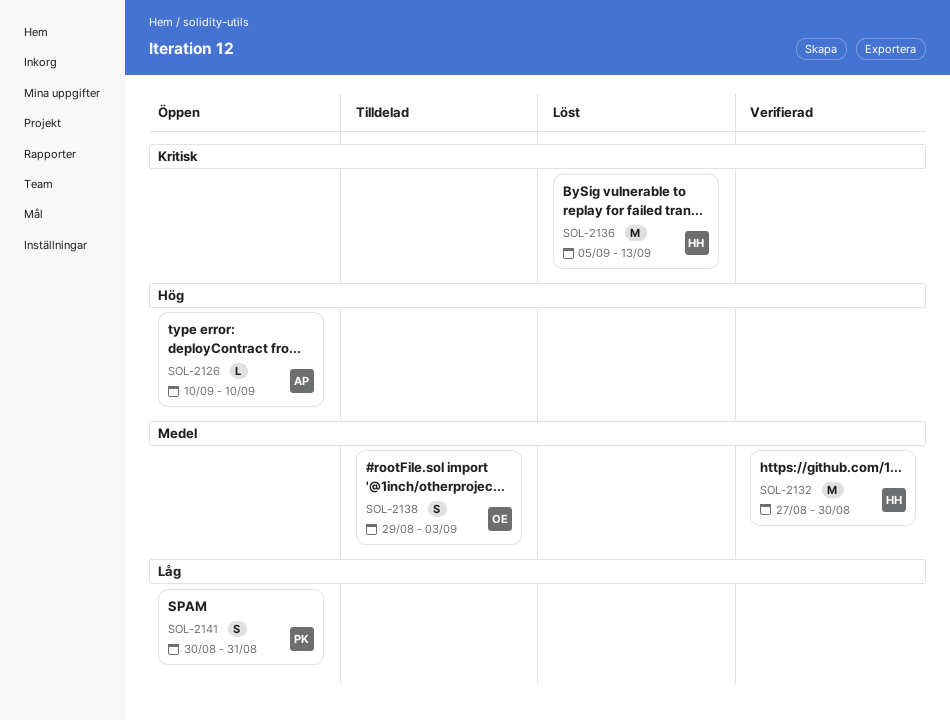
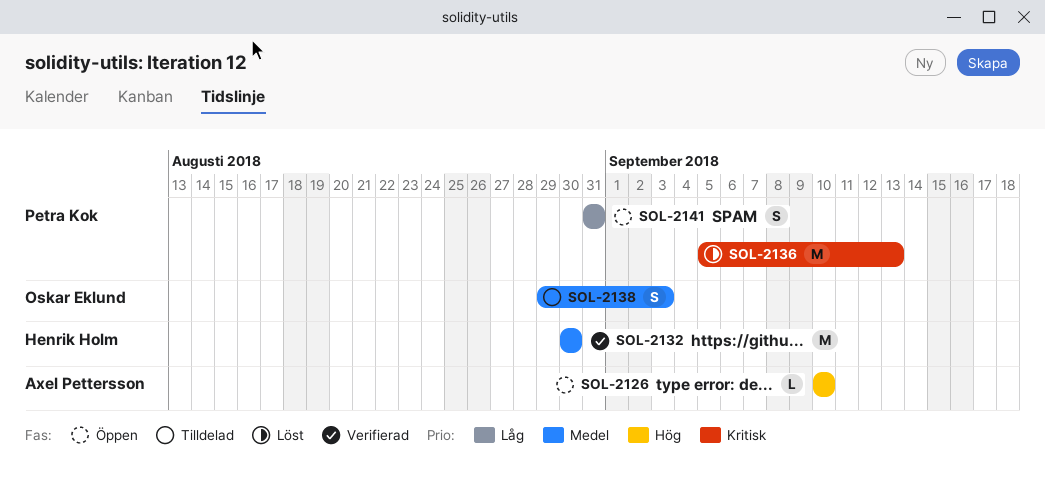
SOL-2132, start: Aug 27 -> Aug 30
SOL-2136, owner: Henrik Holm -> Petra Kok
SOL-2141, start: Aug 30 -> Aug 31

